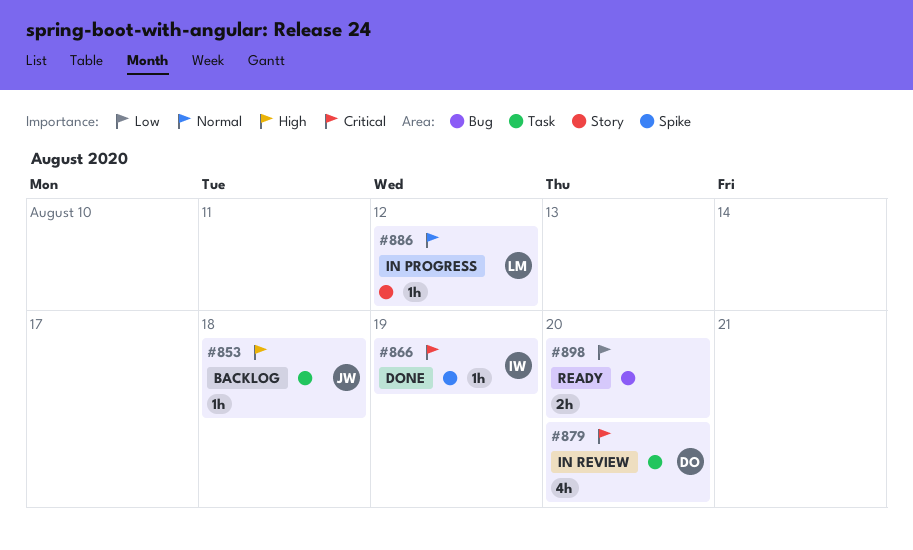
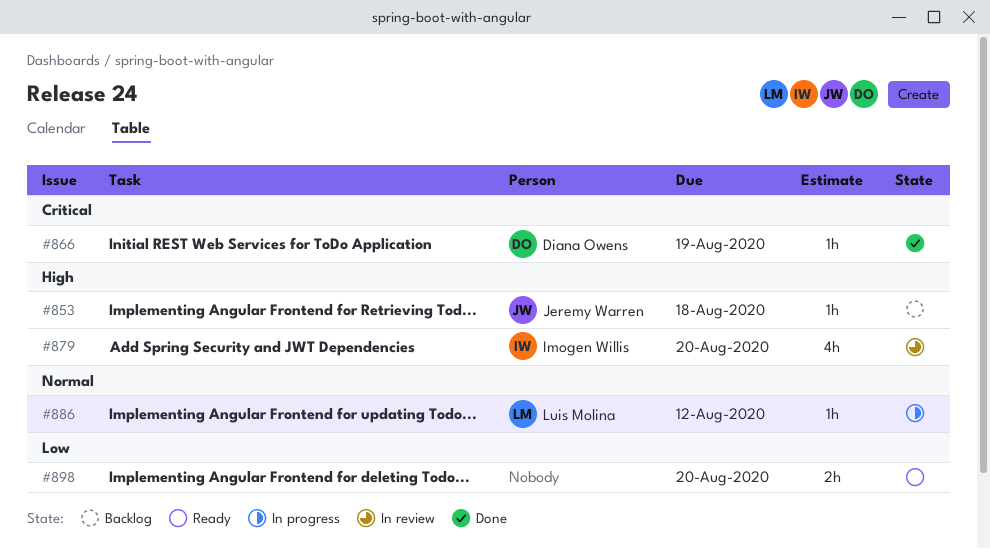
#866, owner: Imogen Willis -> Diana Owens
#879, owner: Diana Owens -> Imogen Willis
#879, priority: Critical -> High

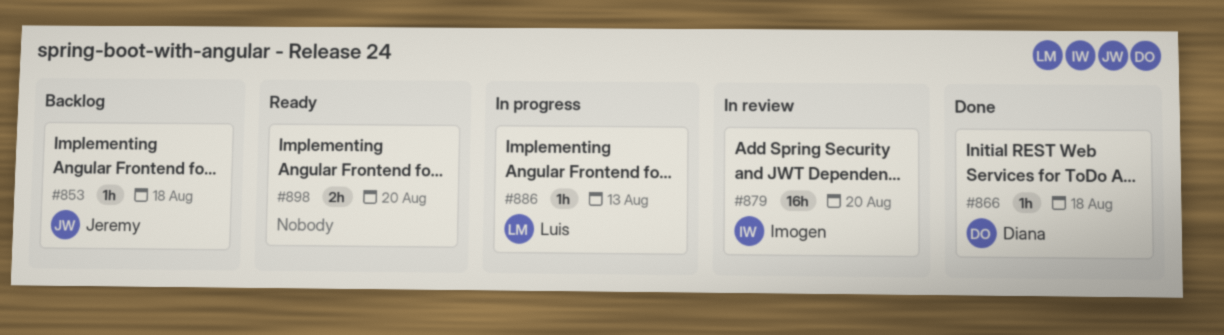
#866, due: Aug 19 -> Aug 18
#879, estimate: 4h -> 16h
#886, due: Aug 12 -> Aug 13

